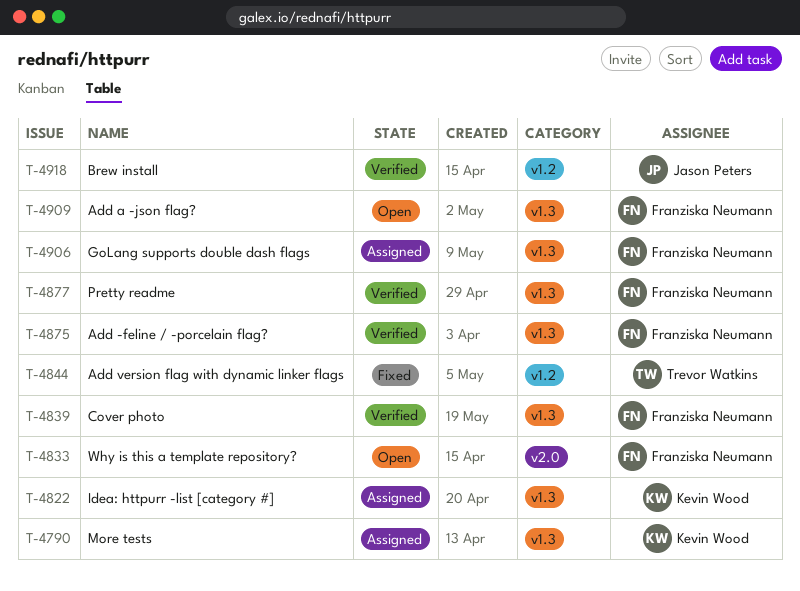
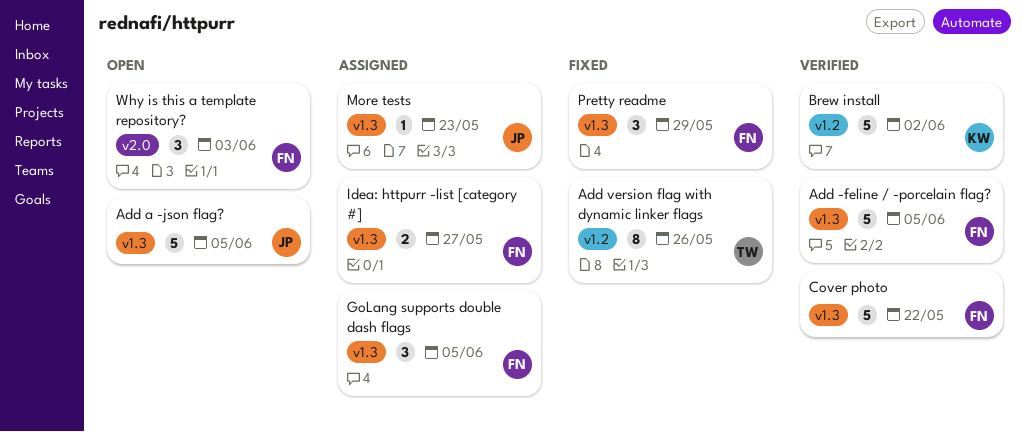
Add a -json flag?, owner: Franziska Neumann -> Jason Peters
Brew install, owner: Jason Peters -> Kevin Wood
Idea: httpurr -list [category #], owner: Kevin Wood -> Franziska Neumann
More tests, owner: Kevin Wood -> Jason Peters
Pretty readme, status: Verified -> Fixed

